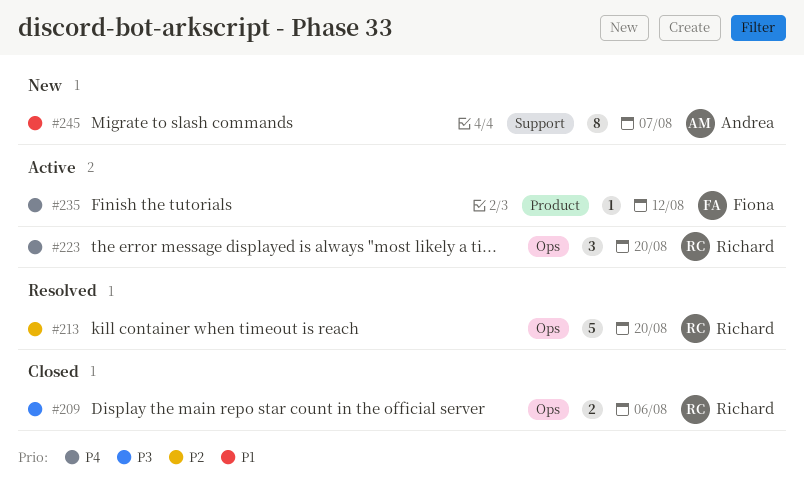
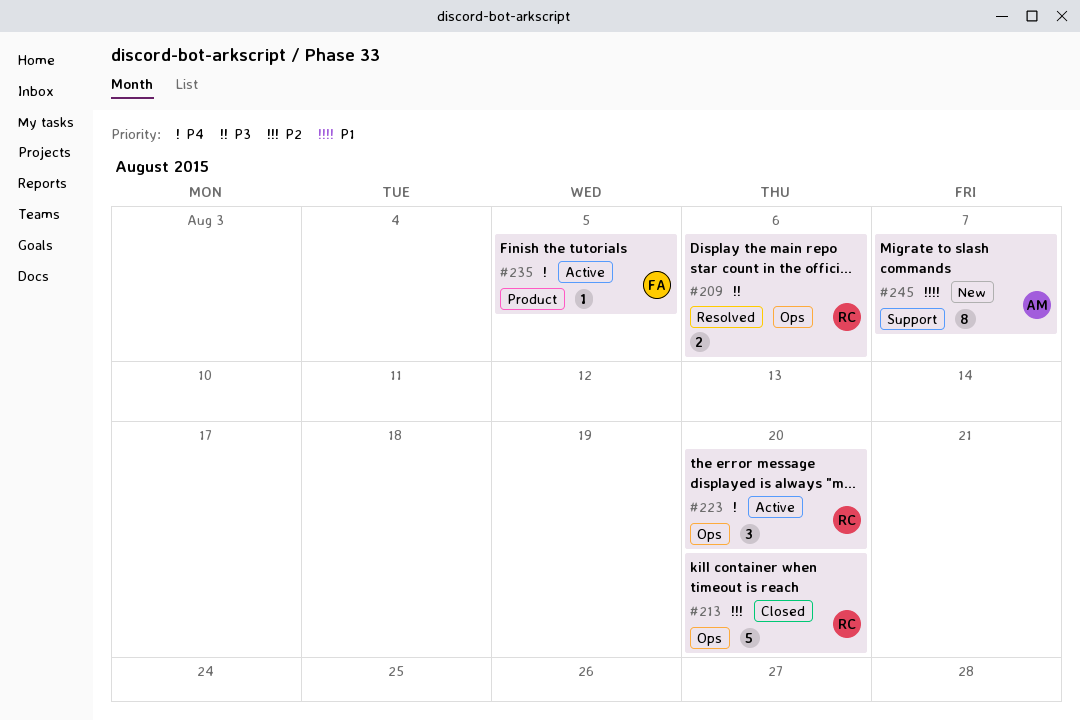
#209, status: Closed -> Resolved
#213, status: Resolved -> Closed
#235, due: Aug 12 -> Aug 5

